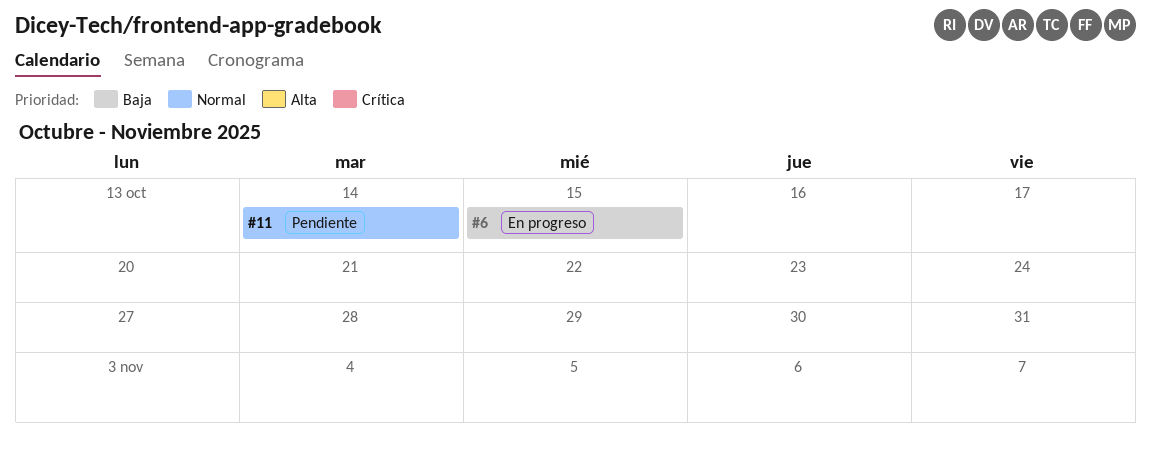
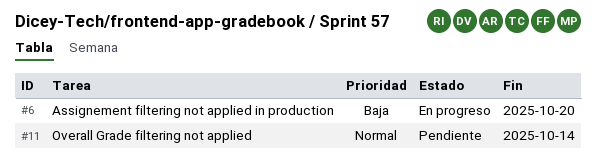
#6, due: Oct 15 -> Oct 20

